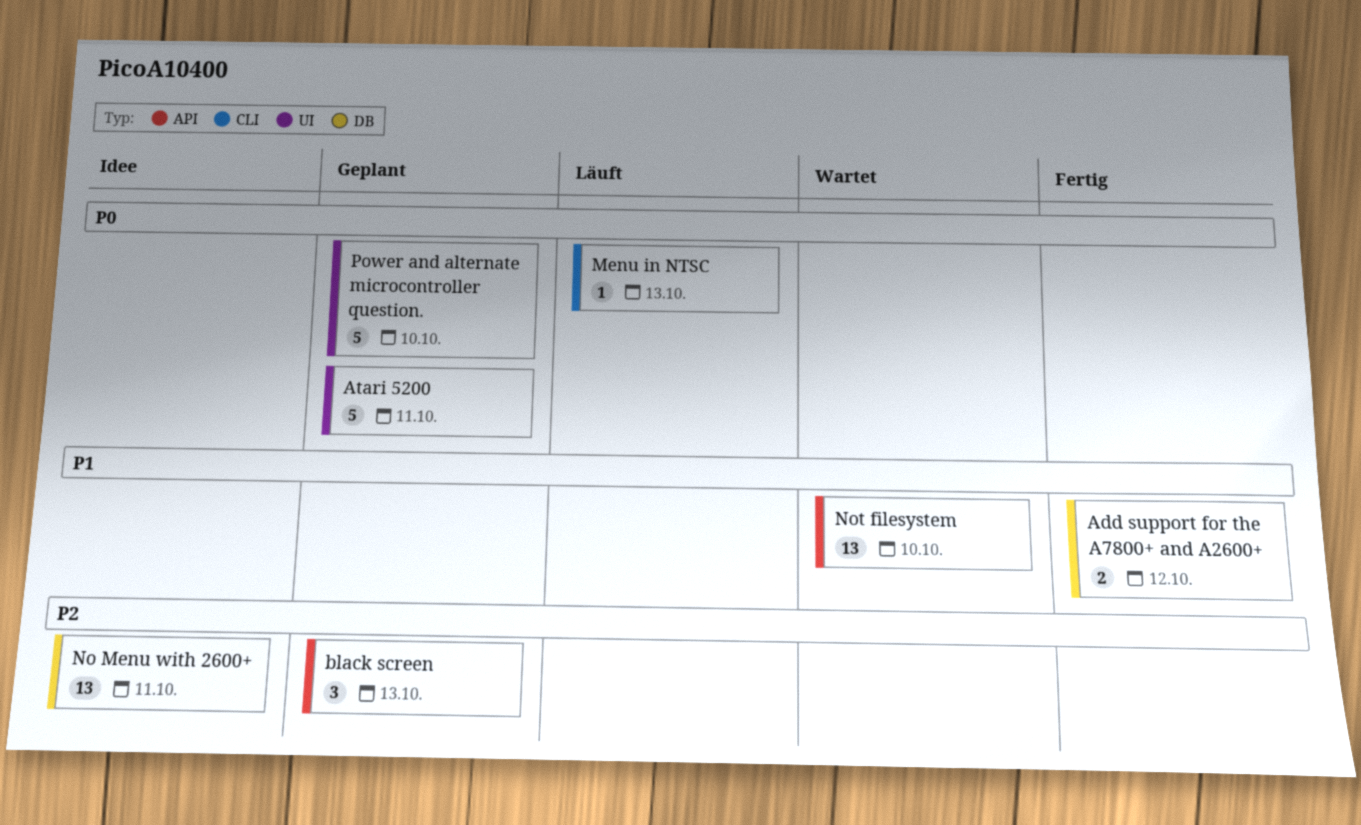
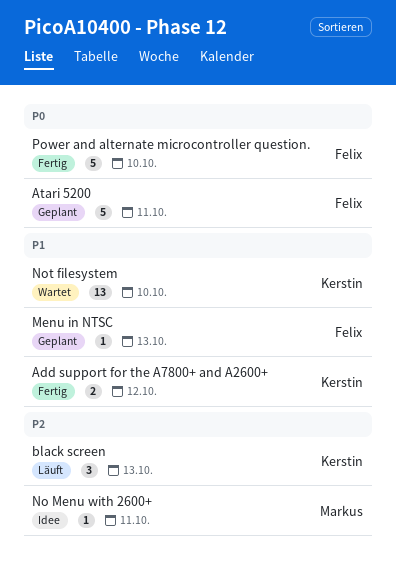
black screen, status: Geplant -> Läuft
Menu in NTSC, status: Läuft -> Geplant
Menu in NTSC, priority: P0 -> P1
No Menu with 2600+, estimate: 13 -> 1
Power and alternate microcontroller question., status: Geplant -> Fertig

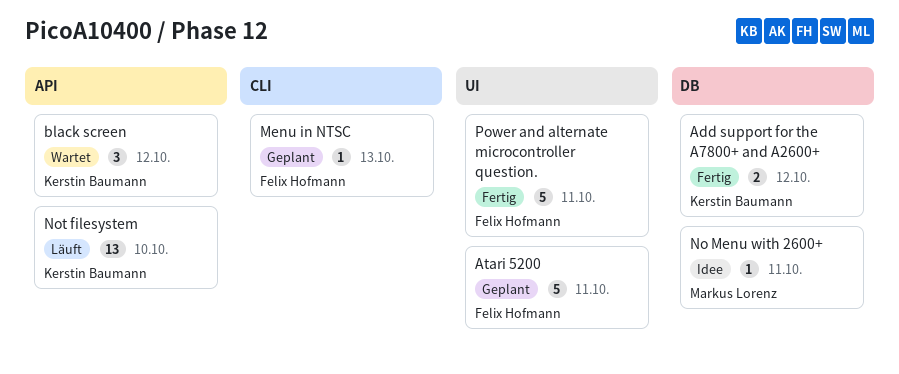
black screen, status: Läuft -> Wartet
black screen, due: Oct 13 -> Oct 12
Not filesystem, status: Wartet -> Läuft
Power and alternate microcontroller question., due: Oct 10 -> Oct 11

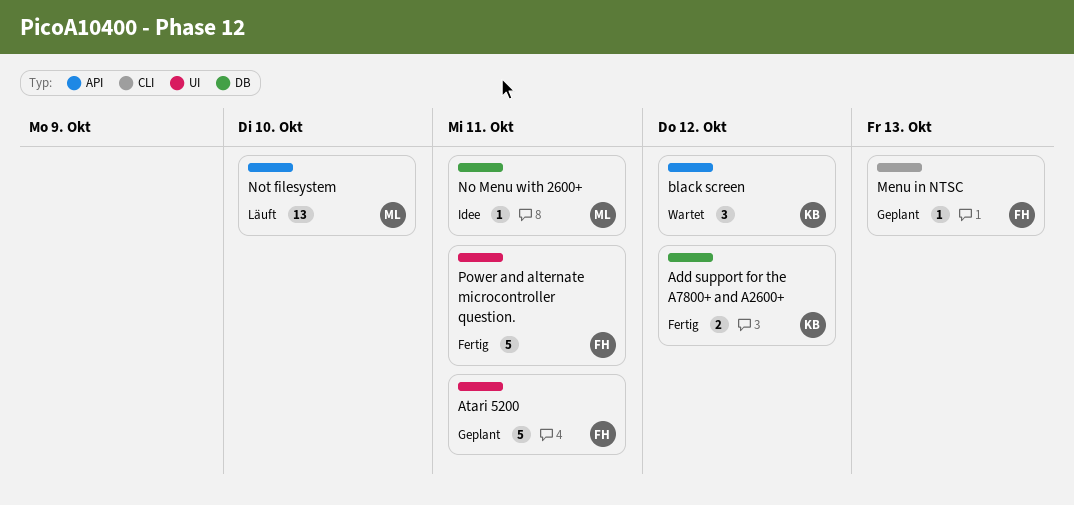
Not filesystem, owner: Kerstin Baumann -> Markus Lorenz

